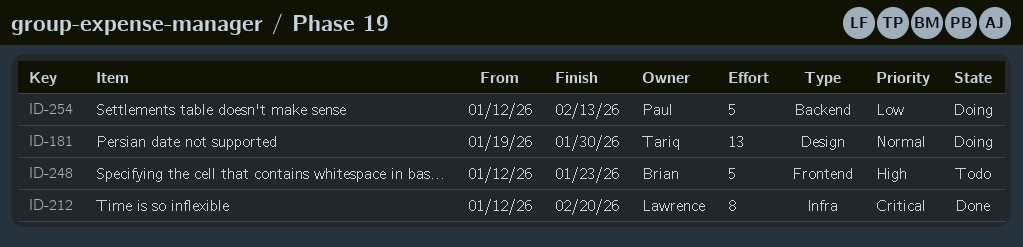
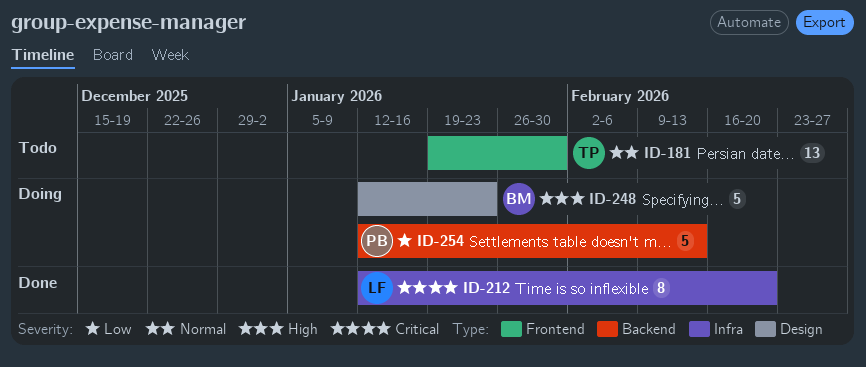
ID-181, status: Doing -> Todo
ID-181, label: Design -> Frontend
ID-248, status: Todo -> Doing
ID-248, label: Frontend -> Design

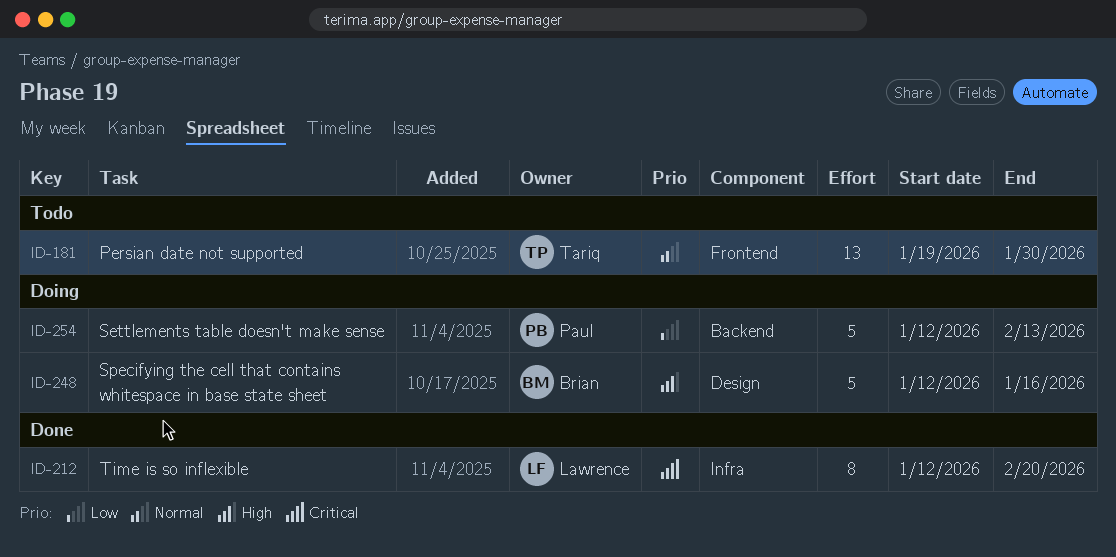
ID-248, due: Jan 23 -> Jan 16

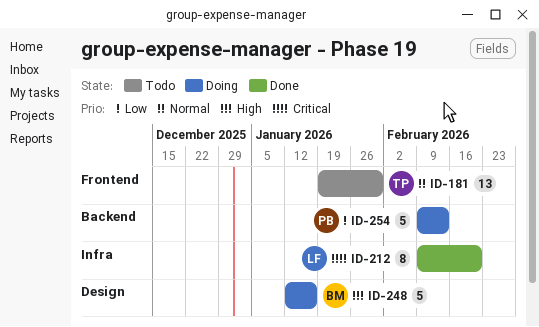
ID-212, start: Jan 12 -> Feb 9
ID-254, start: Jan 12 -> Feb 9

